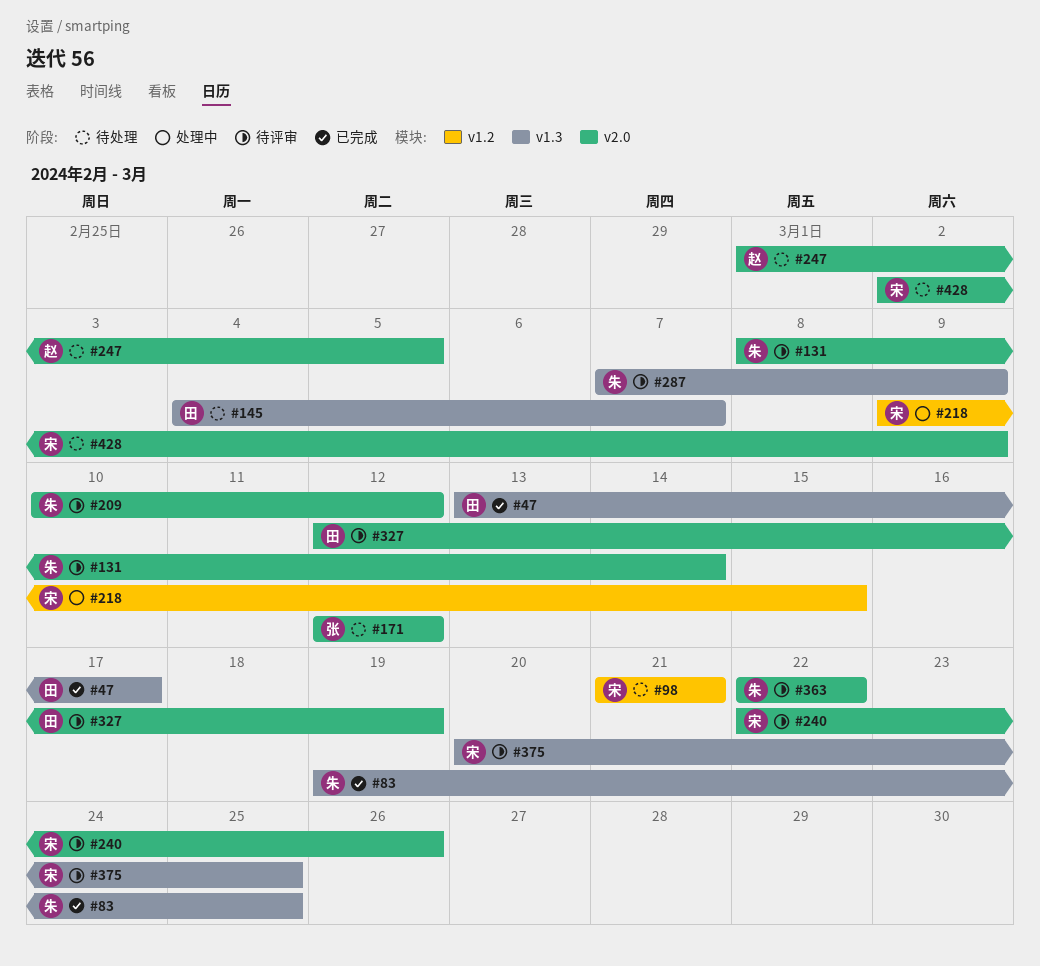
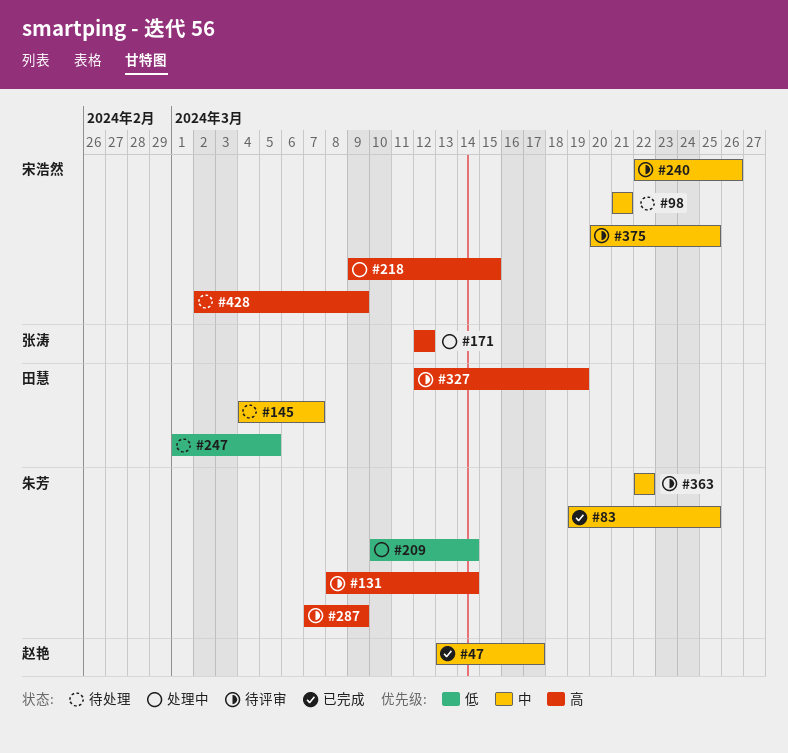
#47, owner: 田慧 -> 赵艳
#171, status: 待处理 -> 处理中
#209, status: 待评审 -> 处理中
#209, due: Mar 12 -> Mar 14
#247, owner: 赵艳 -> 田慧

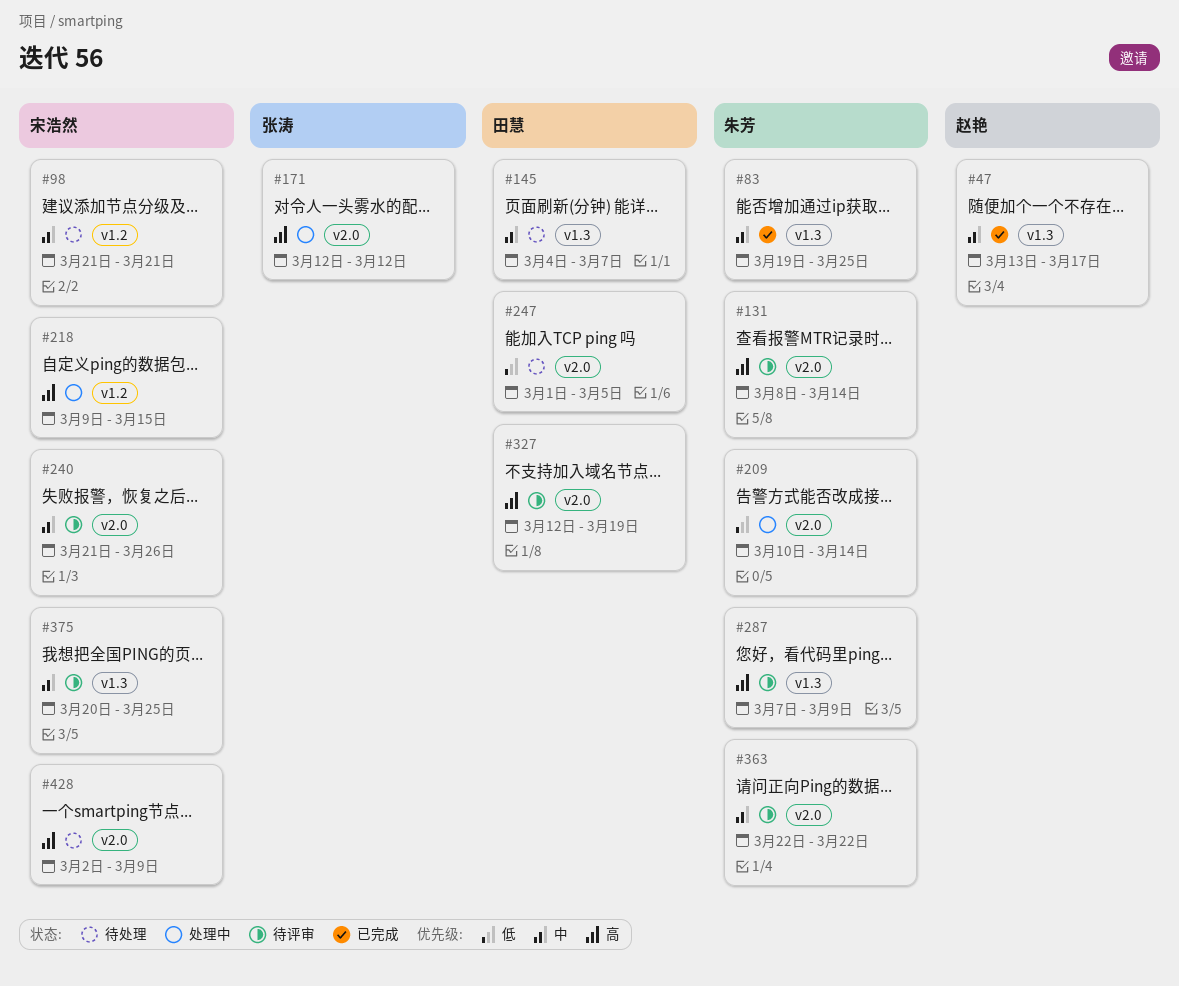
#240, start: Mar 22 -> Mar 21

